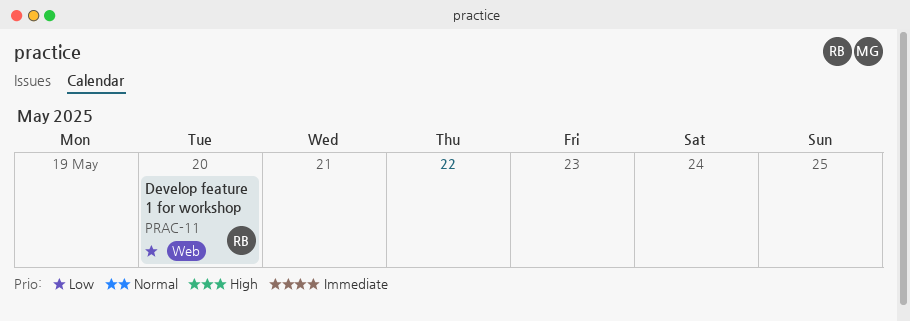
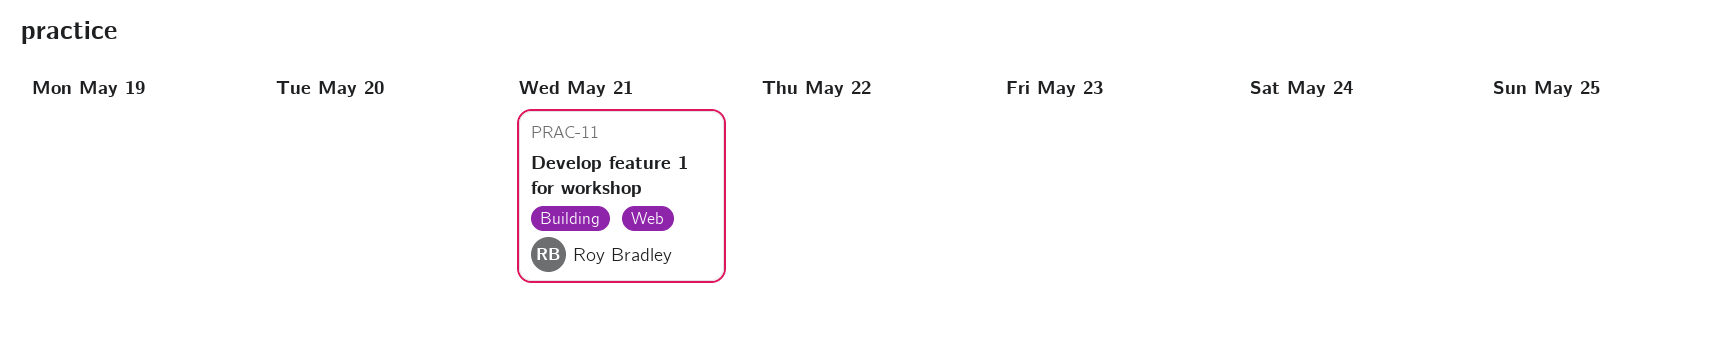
PRAC-11, due: May 20 -> May 21

